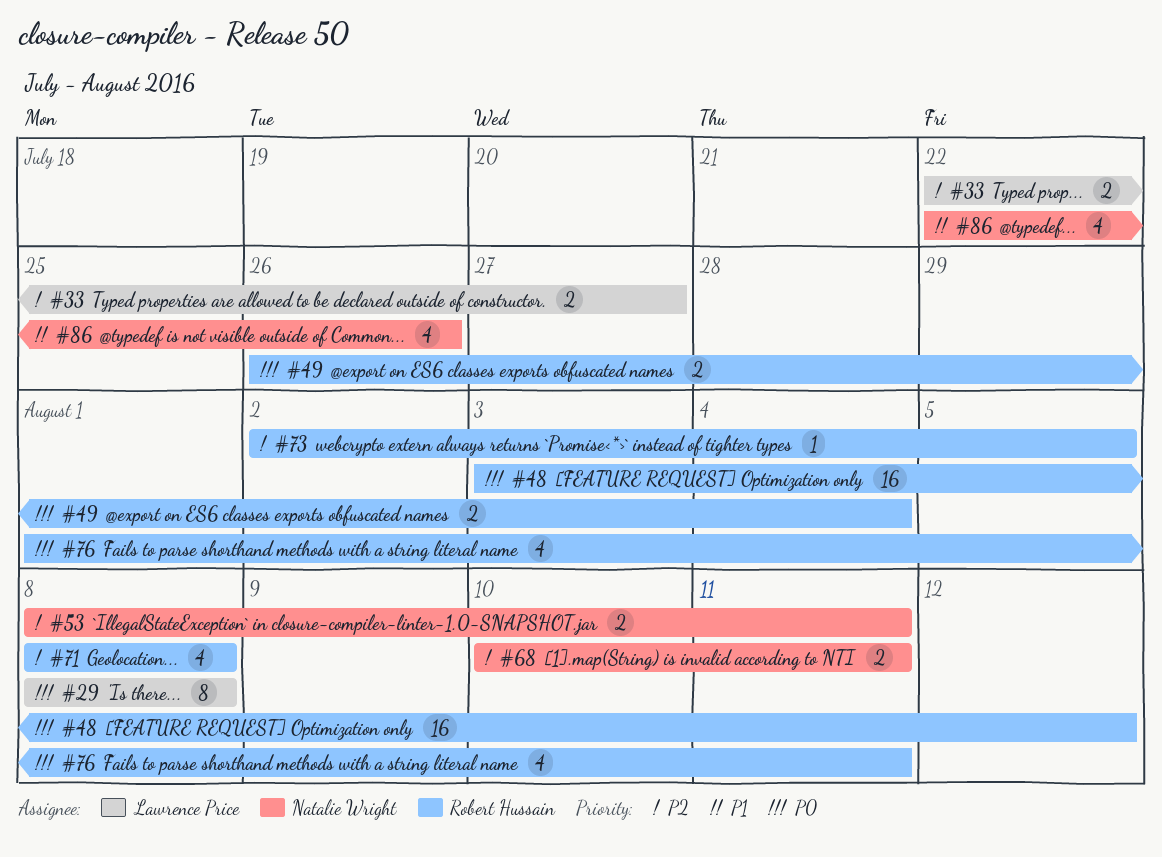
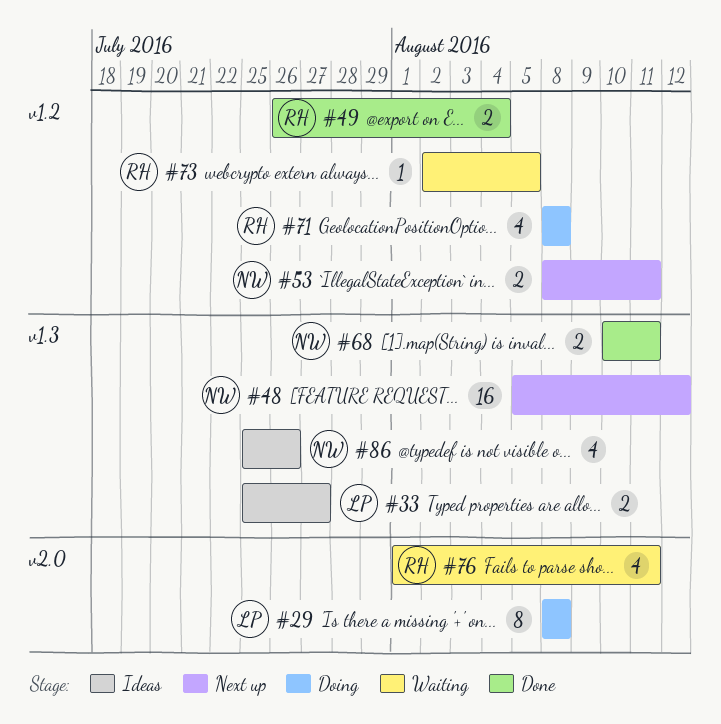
#33, start: Jul 22 -> Jul 25
#48, owner: Robert Hussain -> Natalie Wright
#48, start: Aug 3 -> Aug 5
#86, start: Jul 22 -> Jul 25

